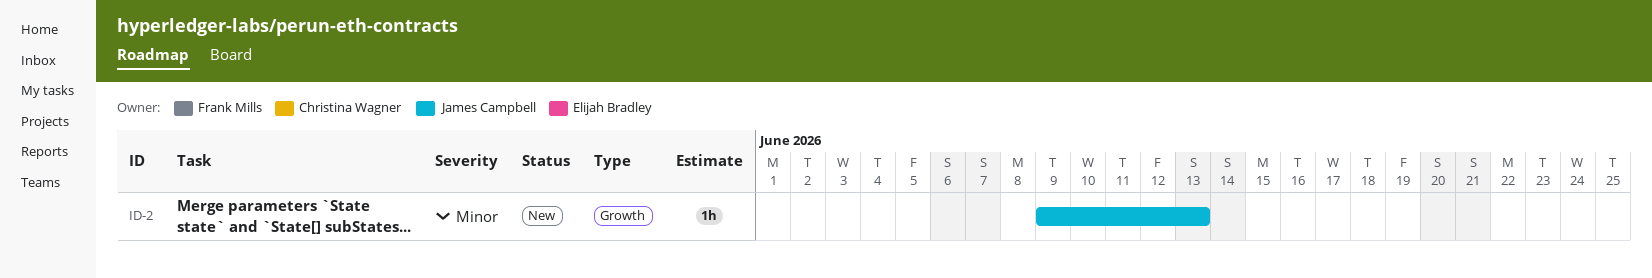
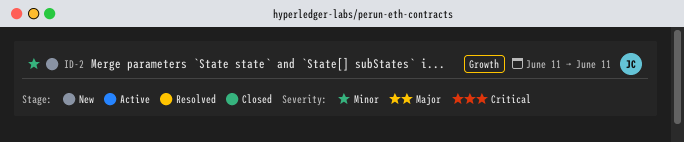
ID-2, start: Jun 9 -> Jun 11
ID-2, due: Jun 13 -> Jun 11

